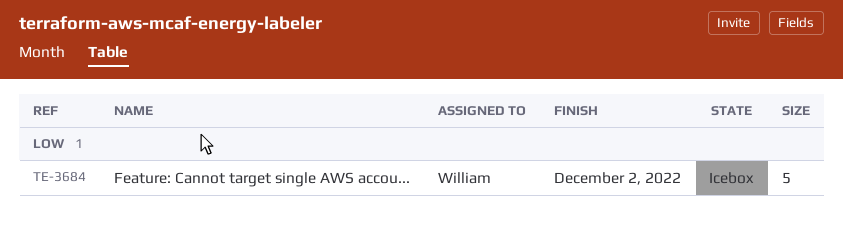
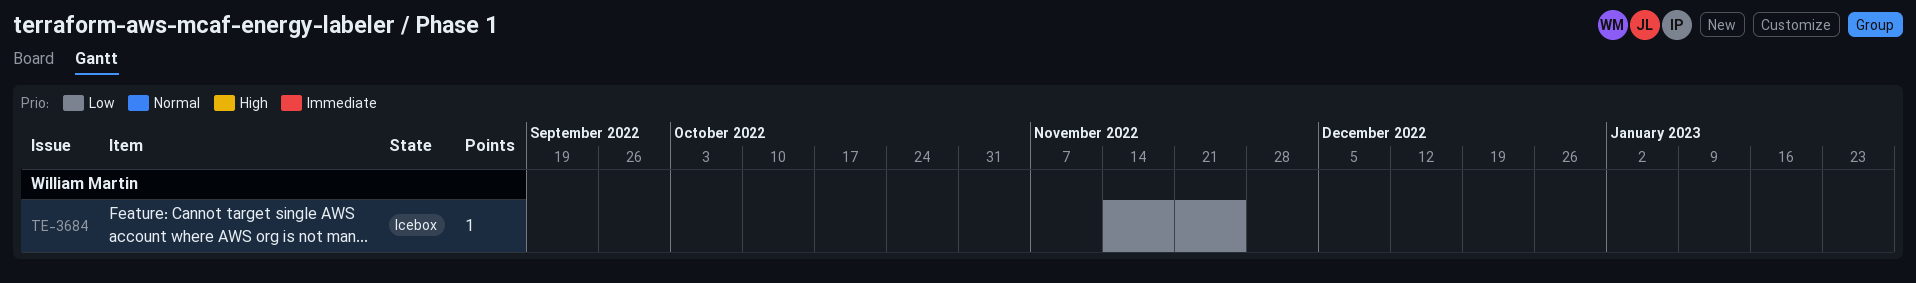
TE-3684, estimate: 5 -> 1
TE-3684, due: Dec 2 -> Nov 25

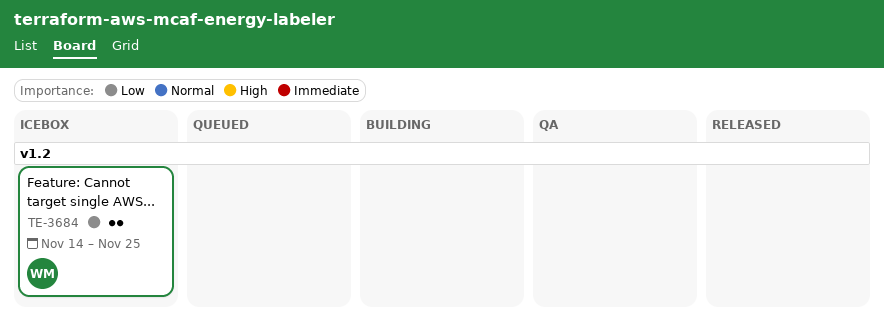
TE-3684, estimate: 1 -> 2

